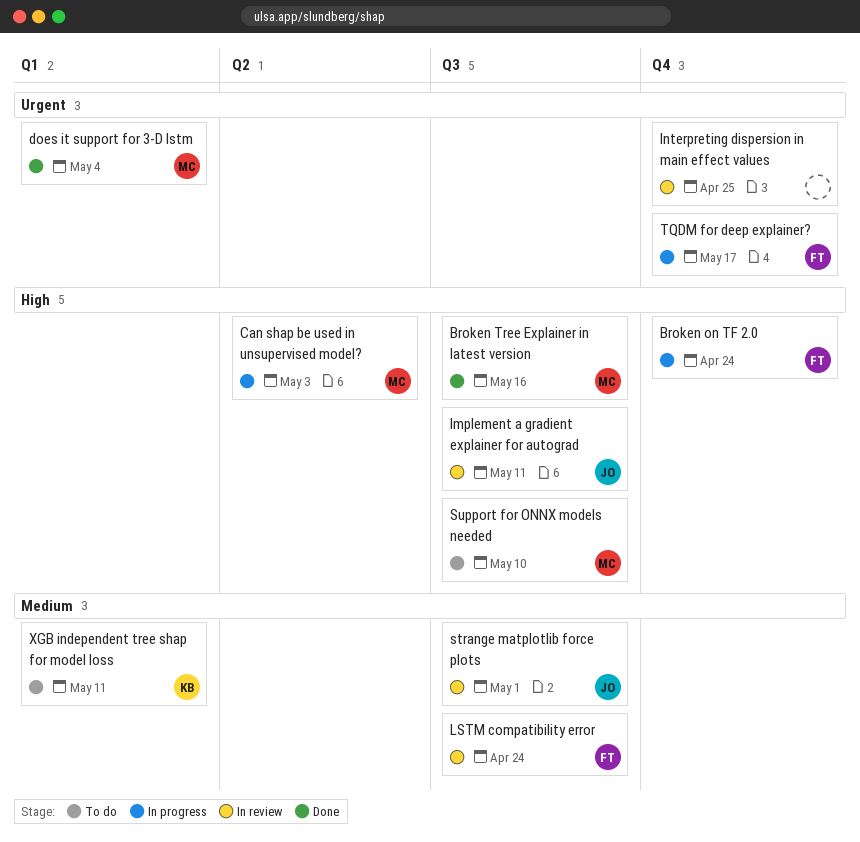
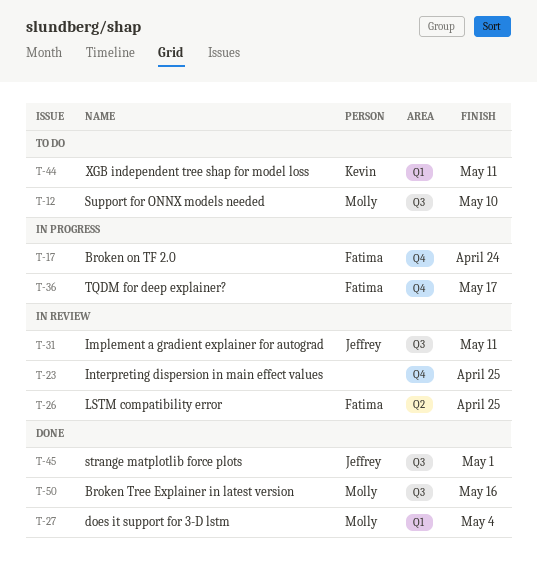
Can shap be used in unsupervised model?: present -> none
LSTM compatibility error, label: Q3 -> Q2
LSTM compatibility error, due: Apr 24 -> Apr 25
strange matplotlib force plots, status: In review -> Done

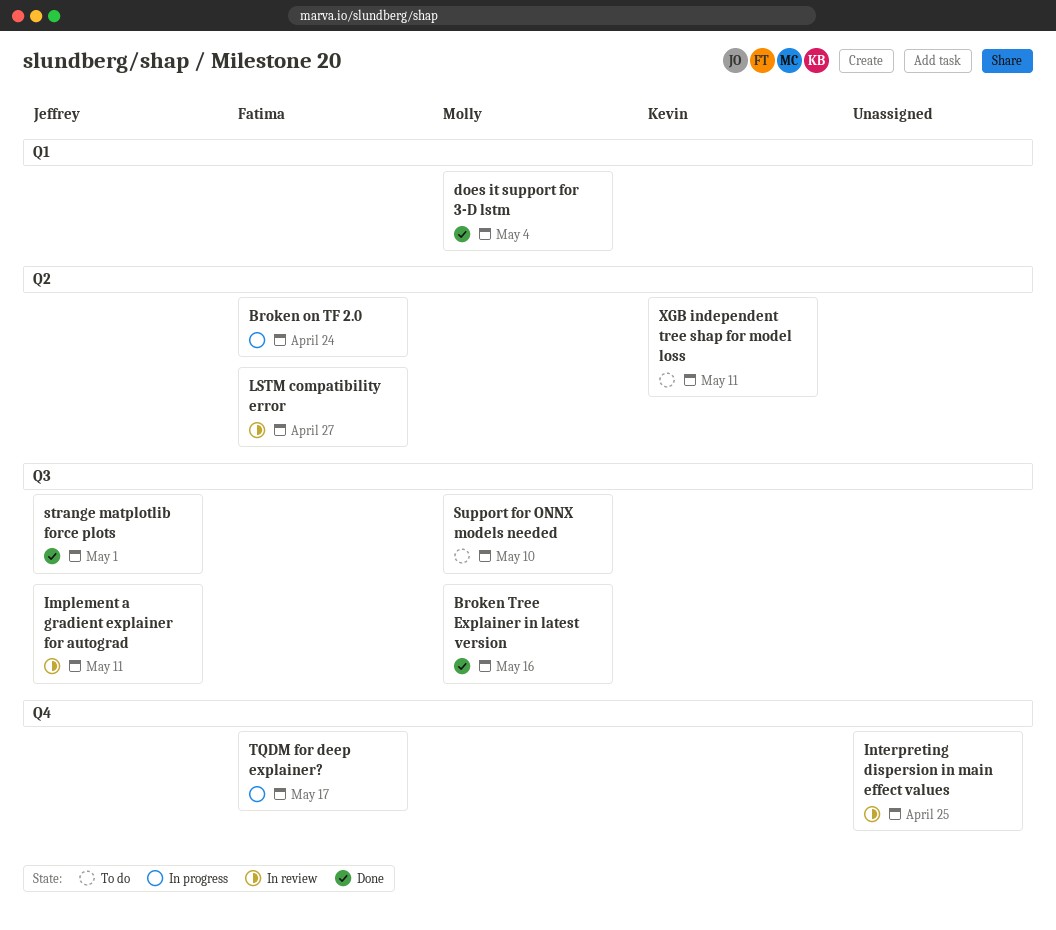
Broken on TF 2.0, label: Q4 -> Q2
LSTM compatibility error, due: Apr 25 -> Apr 27
XGB independent tree shap for model loss, label: Q1 -> Q2

